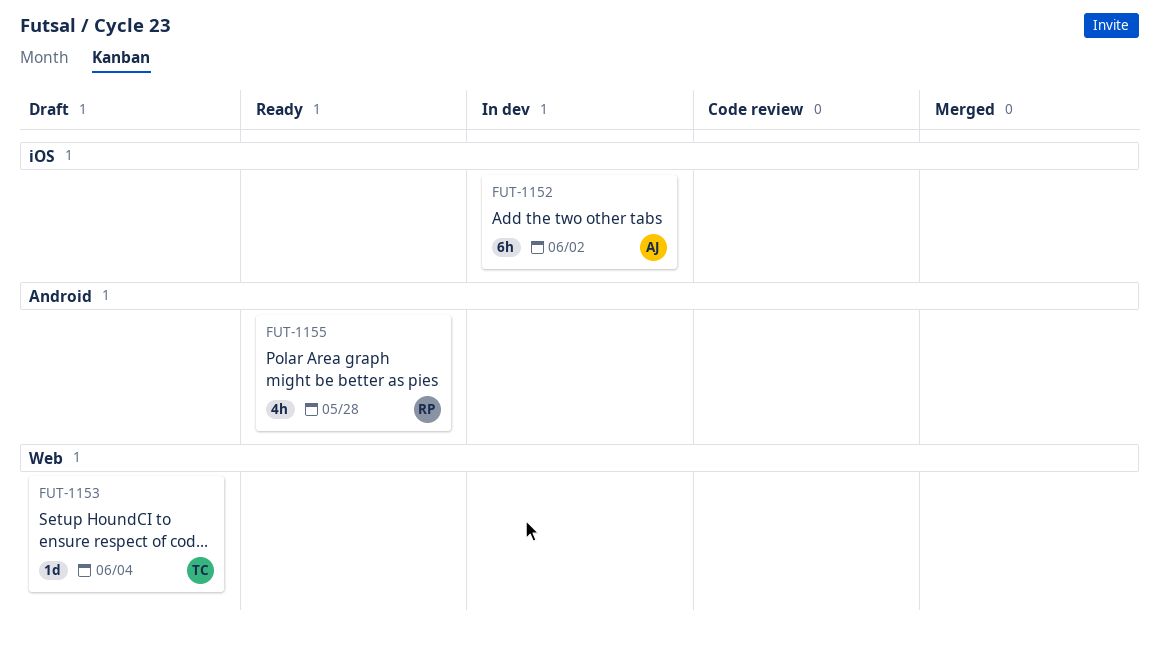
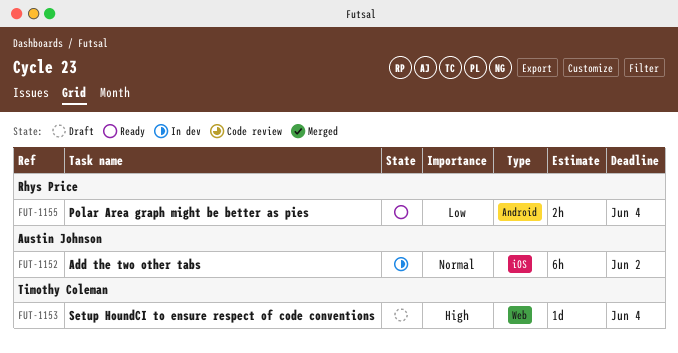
FUT-1155, estimate: 4h -> 2h
FUT-1155, due: May 28 -> Jun 4

